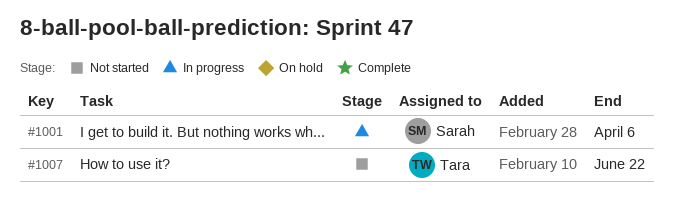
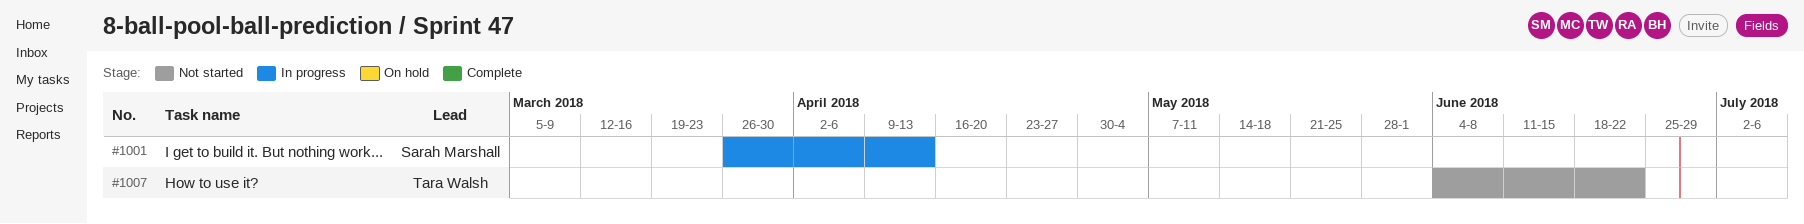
#1001, due: Apr 6 -> Apr 13

